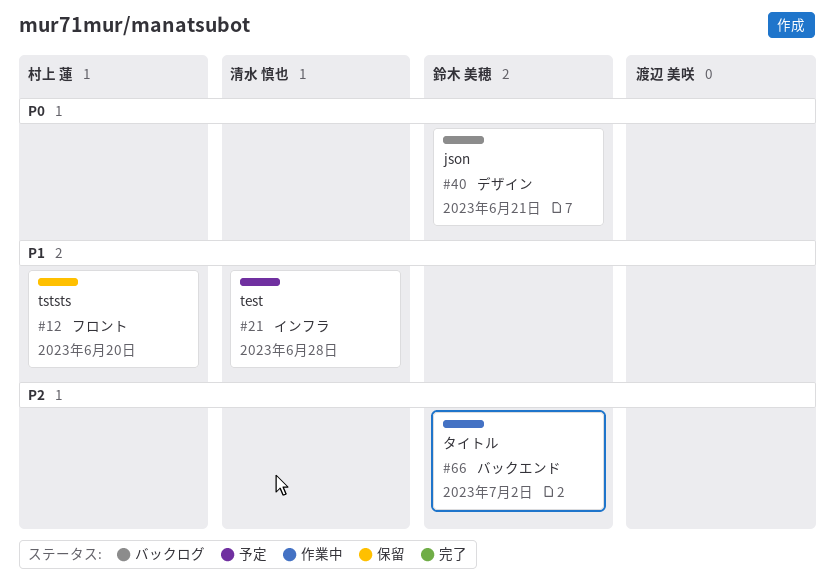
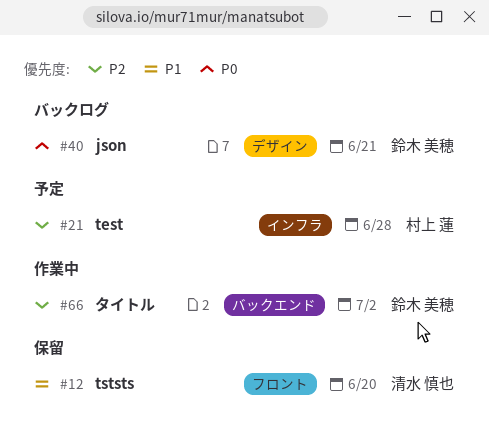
#12, owner: 村上 蓮 -> 清水 慎也
#21, owner: 清水 慎也 -> 村上 蓮
#21, priority: P1 -> P2

